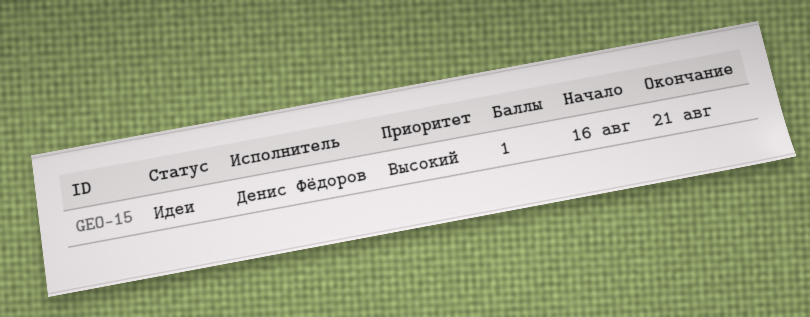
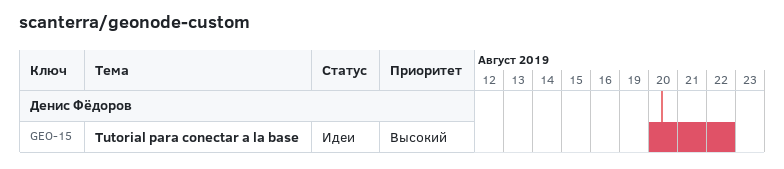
GEO-15, start: Aug 16 -> Aug 20
GEO-15, due: Aug 21 -> Aug 22

